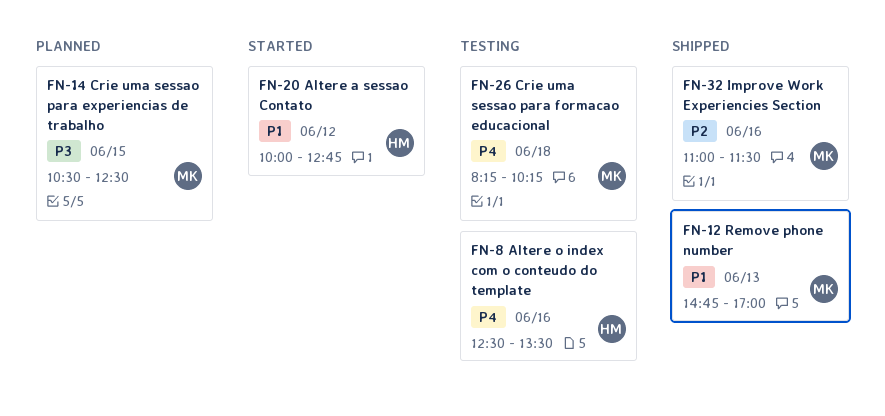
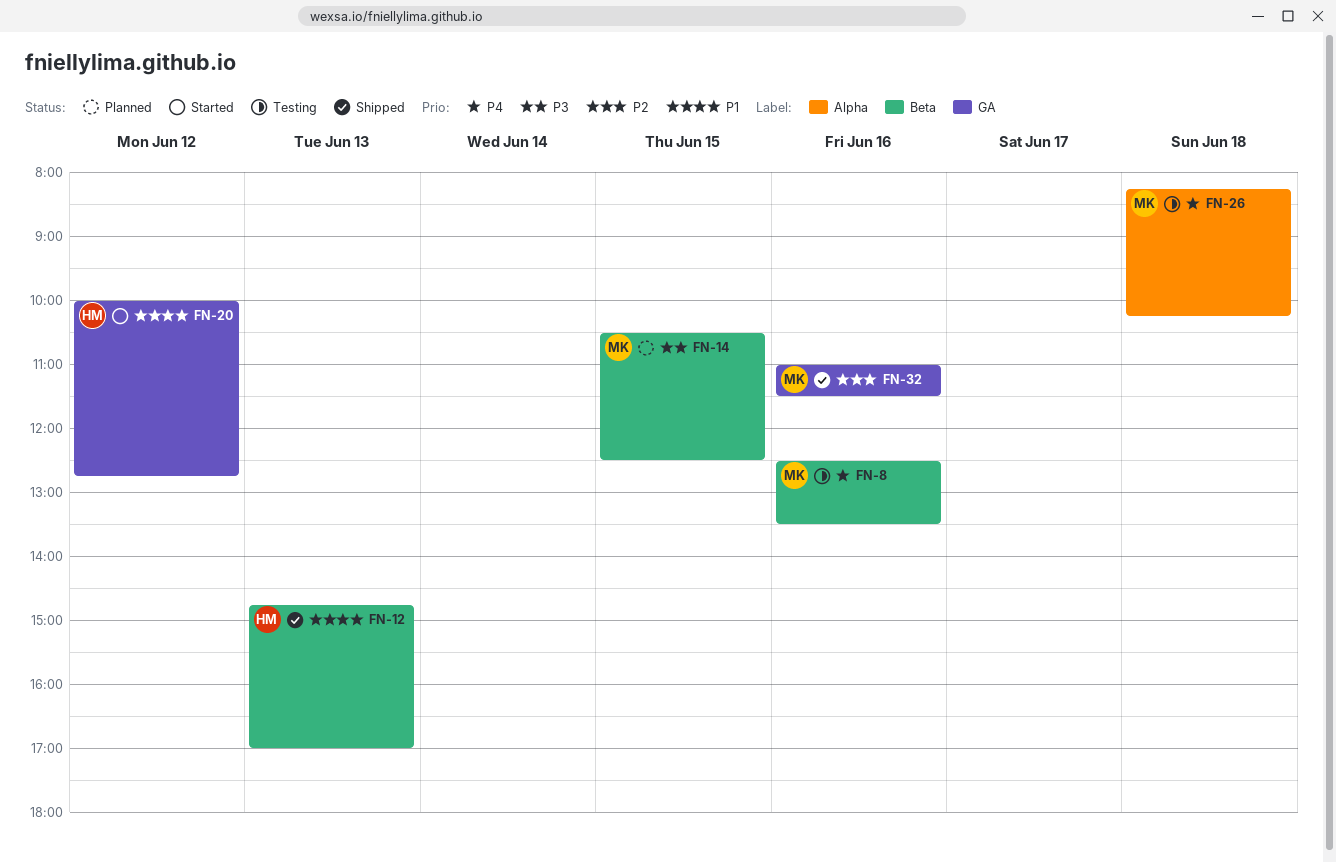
FN-8, owner: HM -> MK
FN-12, owner: MK -> HM

